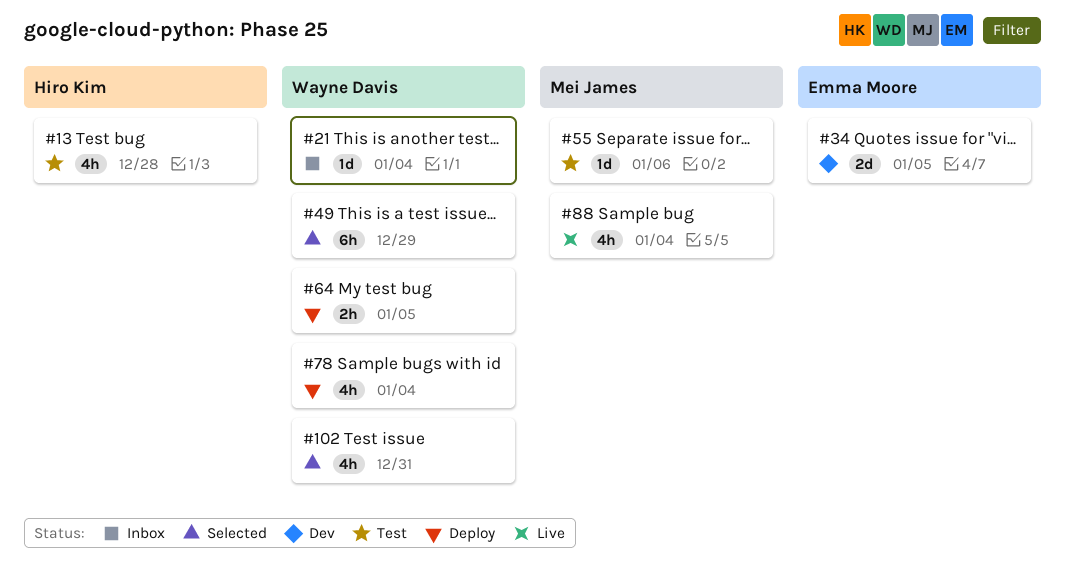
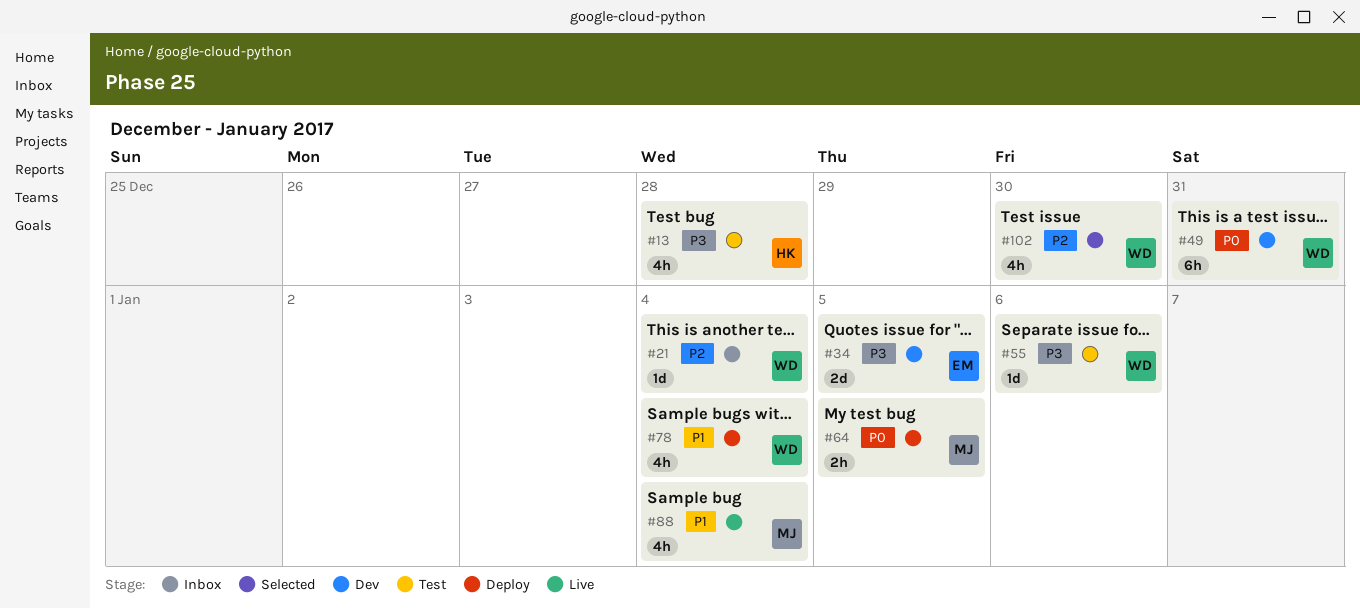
#49, status: Selected -> Dev
#49, due: Dec 29 -> Dec 31
#55, owner: Mei James -> Wayne Davis
#64, owner: Wayne Davis -> Mei James
#102, due: Dec 31 -> Dec 30

